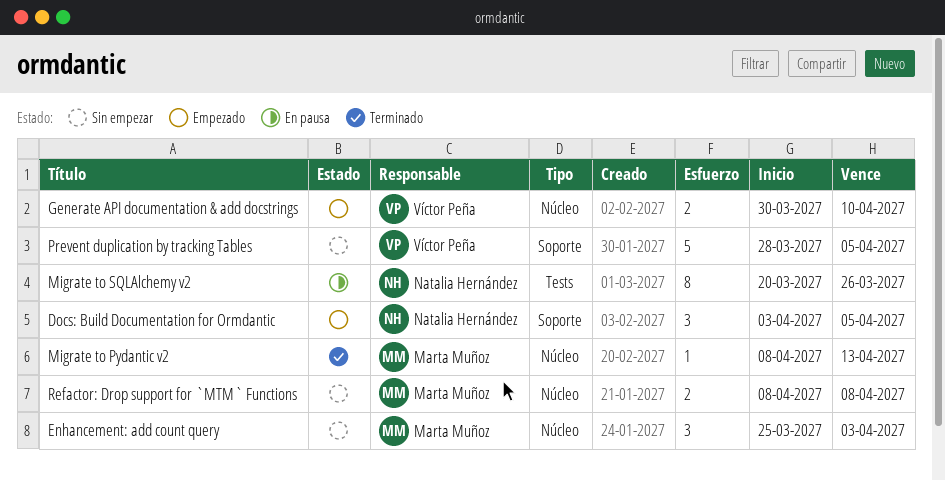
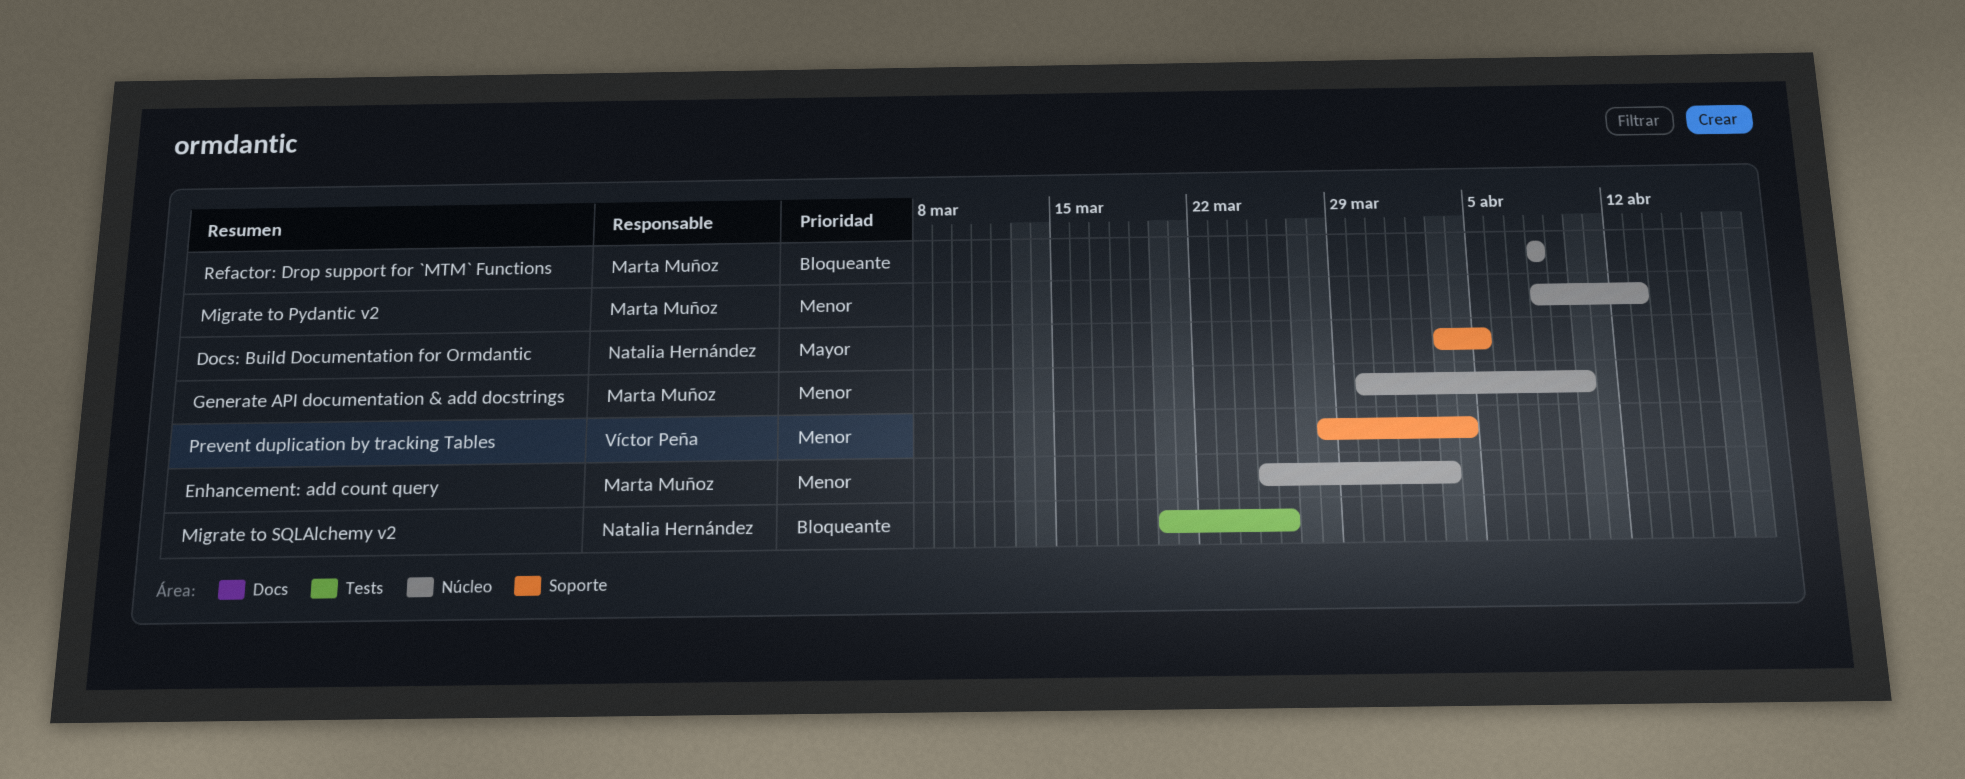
Generate API documentation & add docstrings, owner: Víctor Peña -> Marta Muñoz
Prevent duplication by tracking Tables, due: Apr 5 -> Apr 4

